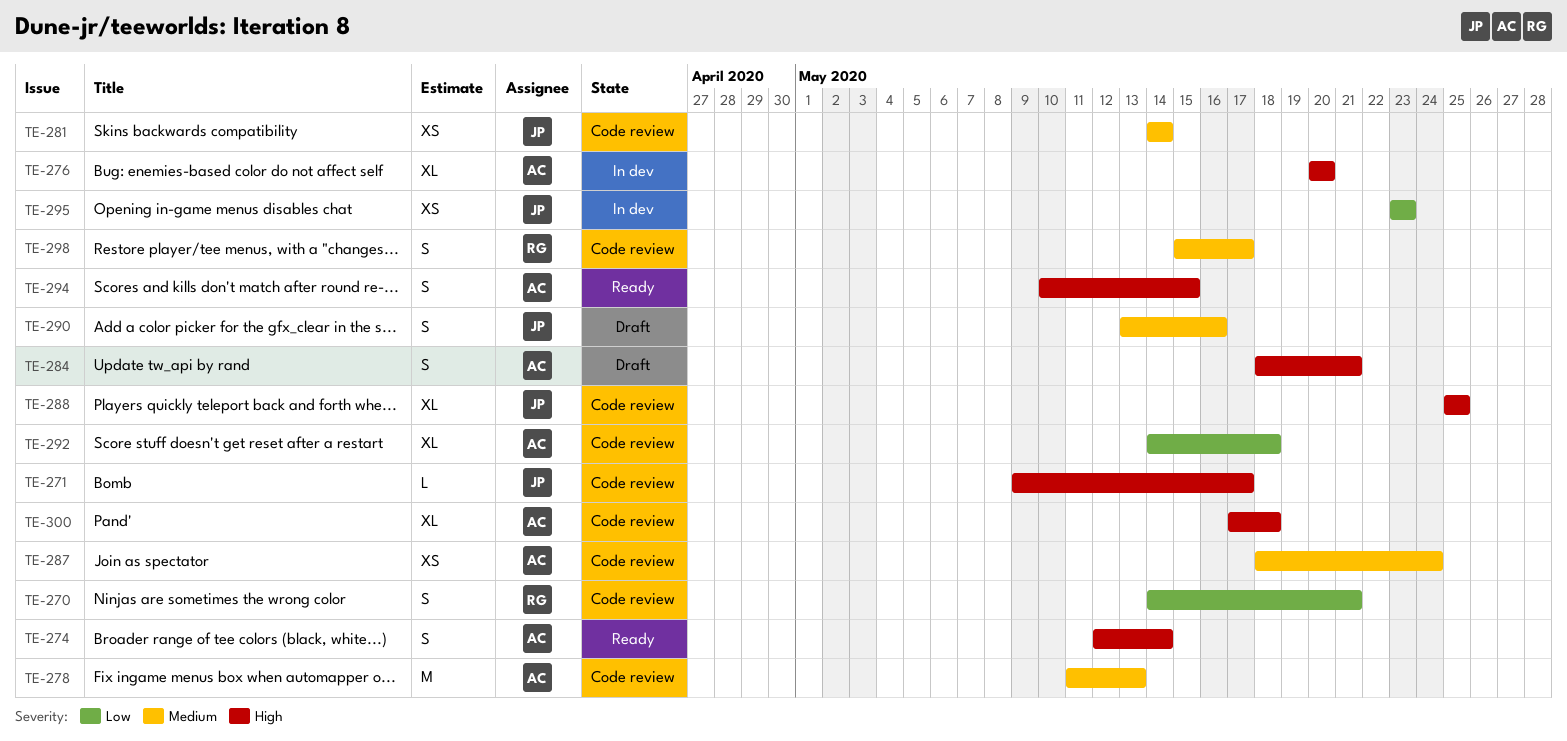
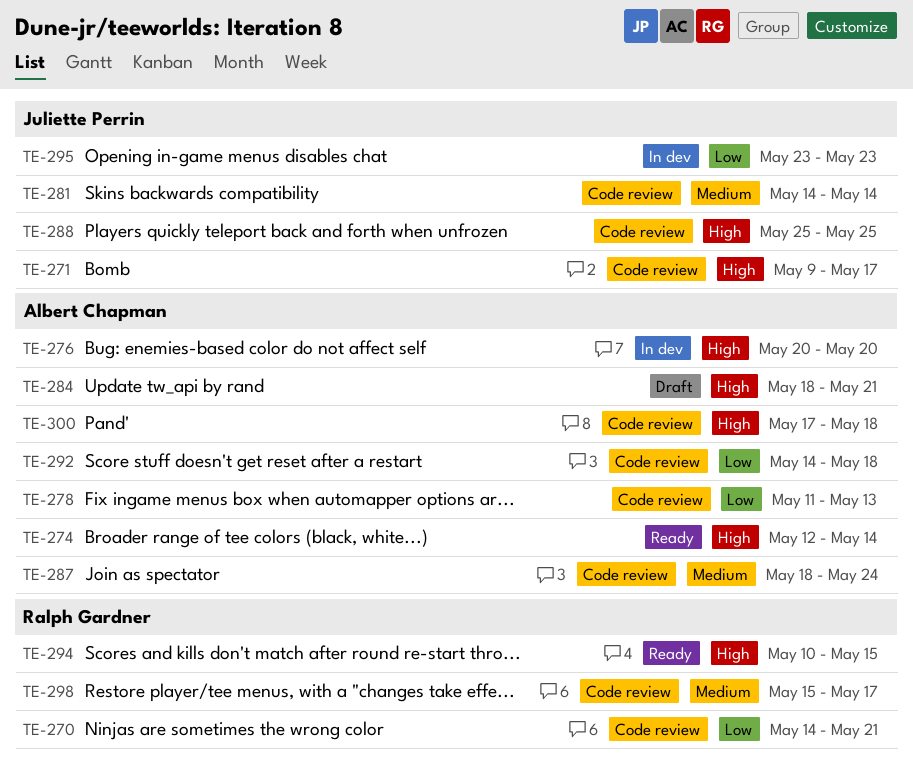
TE-278, priority: Medium -> Low
TE-290: present -> none
TE-294, owner: Albert Chapman -> Ralph Gardner

